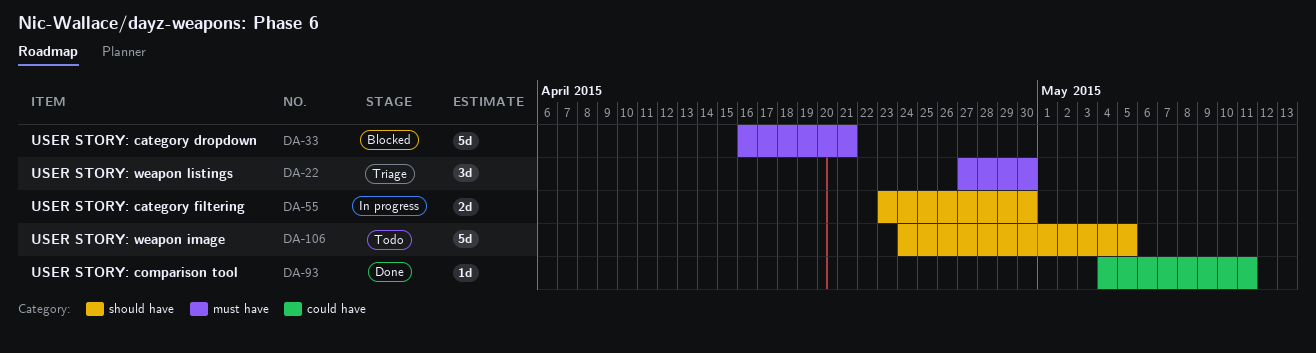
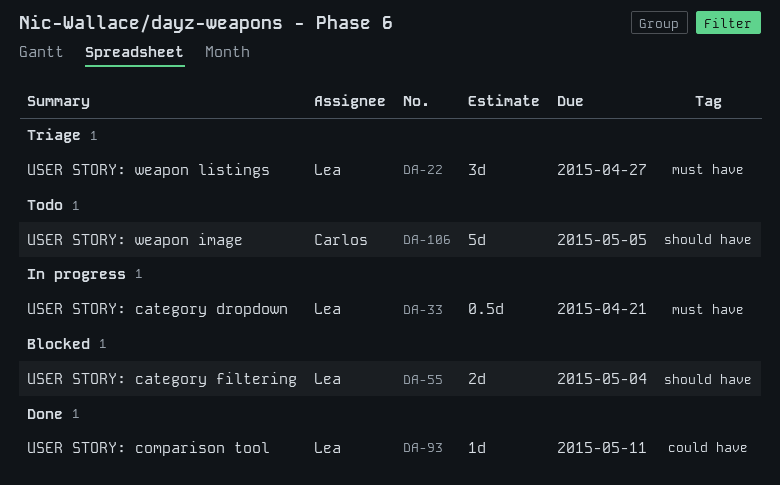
DA-22, due: Apr 30 -> Apr 27
DA-33, status: Blocked -> In progress
DA-33, estimate: 5d -> 0.5d
DA-55, status: In progress -> Blocked
DA-55, due: Apr 30 -> May 4

